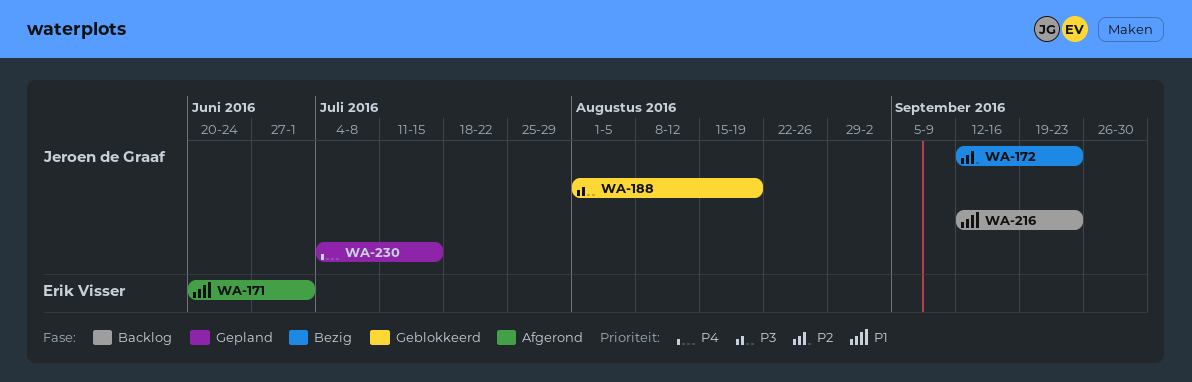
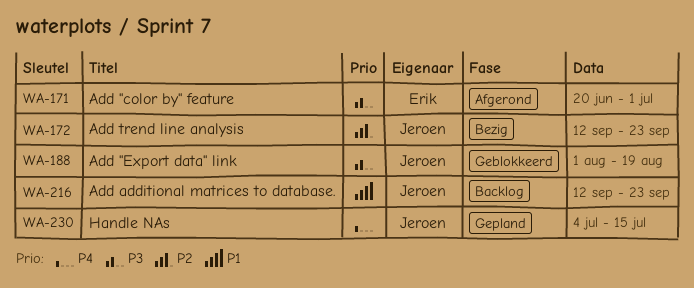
WA-171, priority: P1 -> P3

